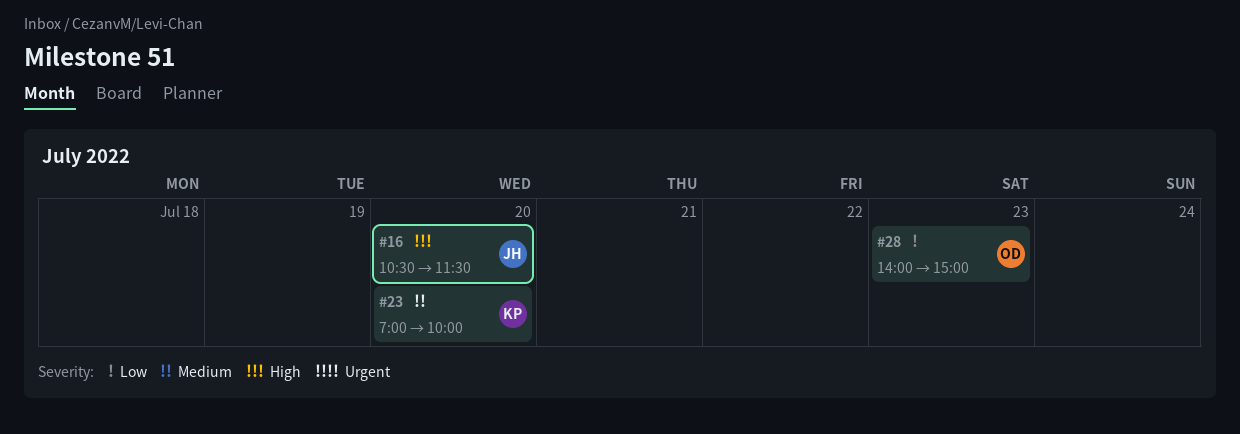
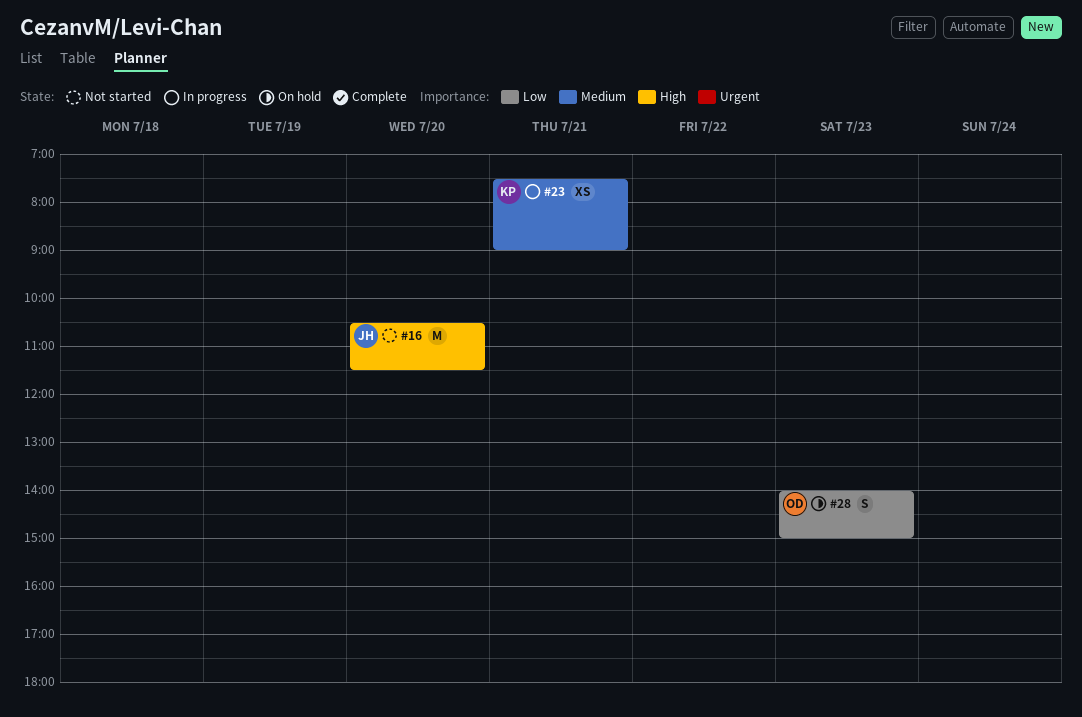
#23, day: Jul 20 -> Jul 21
#23, begins: 07:00 -> 07:30
#23, ends: 10:00 -> 09:00

